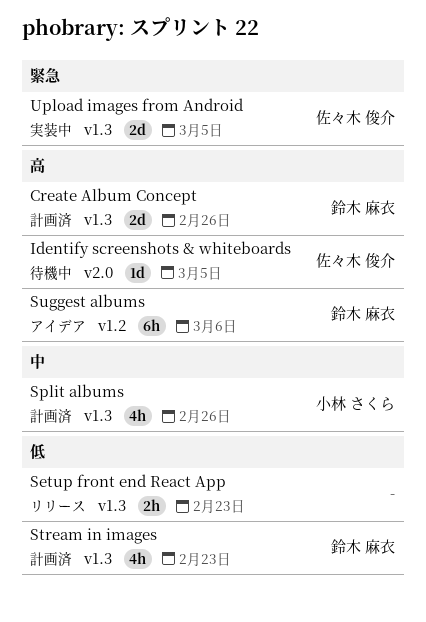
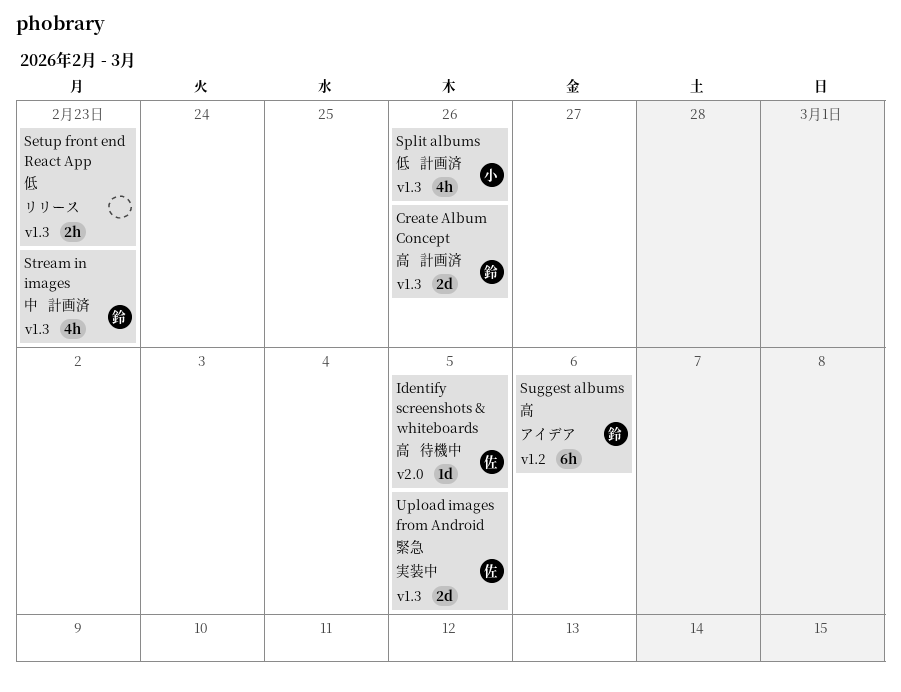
Split albums, priority: 中 -> 低
Stream in images, priority: 低 -> 中

